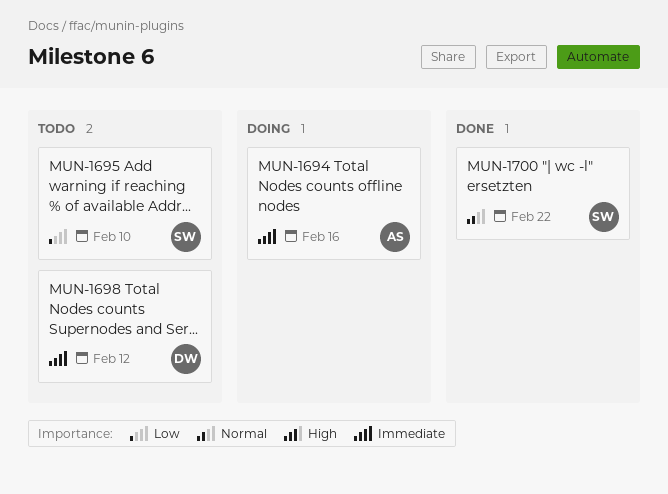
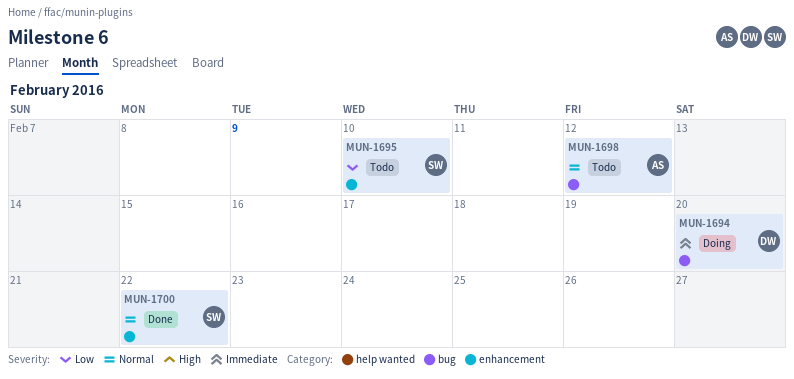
MUN-1694, owner: AS -> DW
MUN-1694, due: Feb 16 -> Feb 20
MUN-1698, owner: DW -> AS
MUN-1698, priority: Immediate -> Normal

